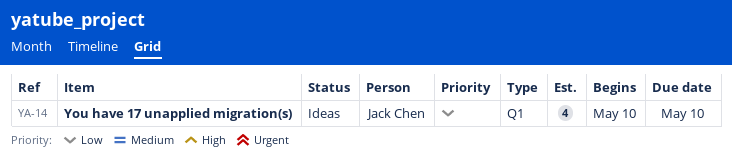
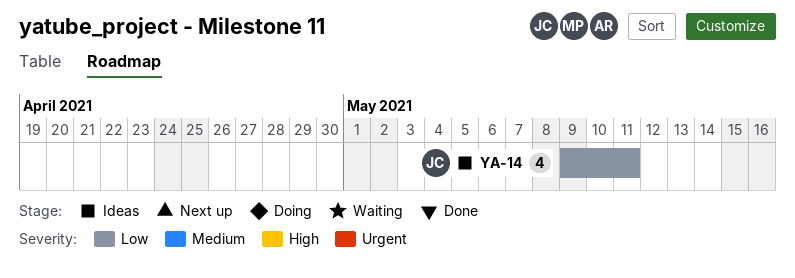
YA-14, start: May 10 -> May 9
YA-14, due: May 10 -> May 11

